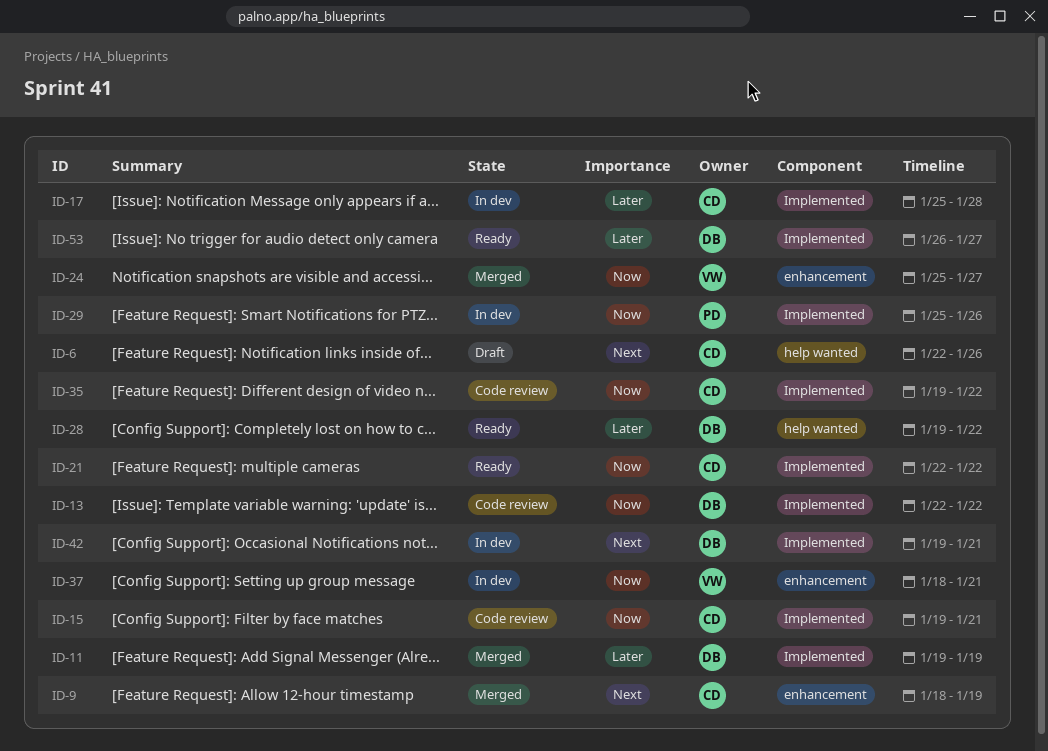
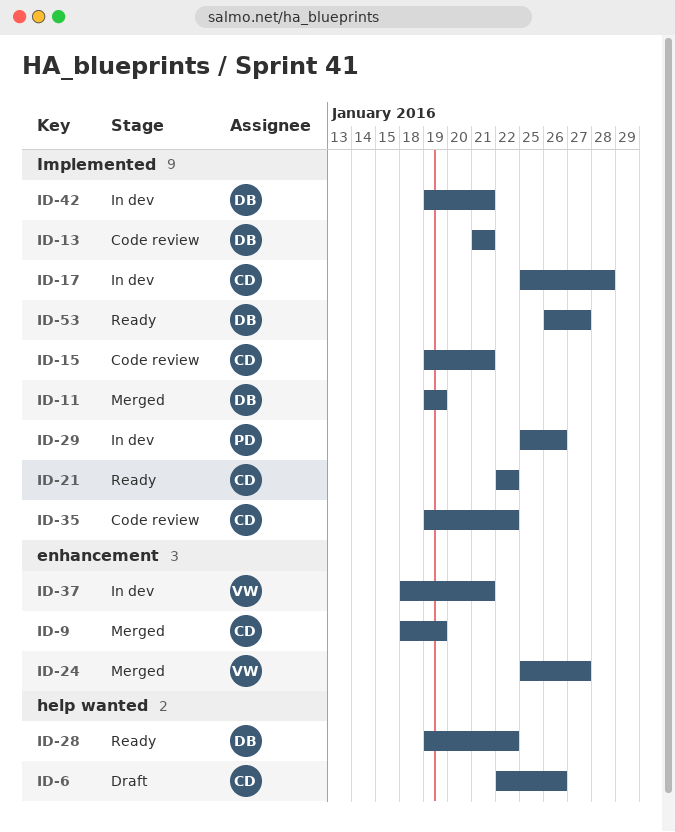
ID-13, start: Jan 22 -> Jan 21
ID-13, due: Jan 22 -> Jan 21

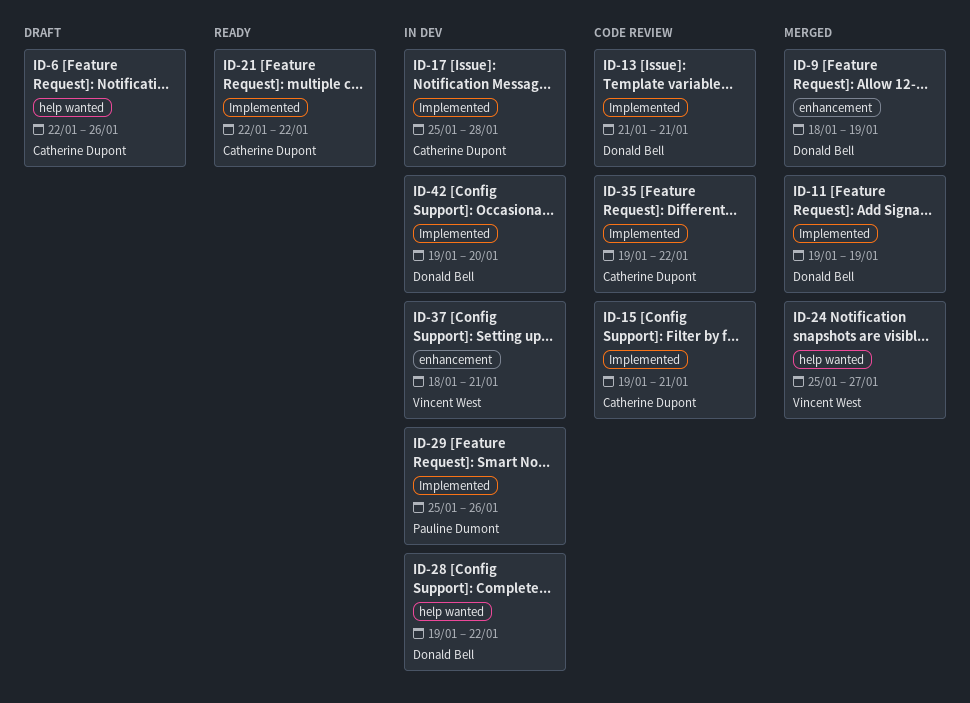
ID-9, owner: Catherine Dupont -> Donald Bell
ID-24, label: enhancement -> help wanted
ID-28, status: Ready -> In dev
ID-42, due: Jan 21 -> Jan 20
ID-53: present -> none

